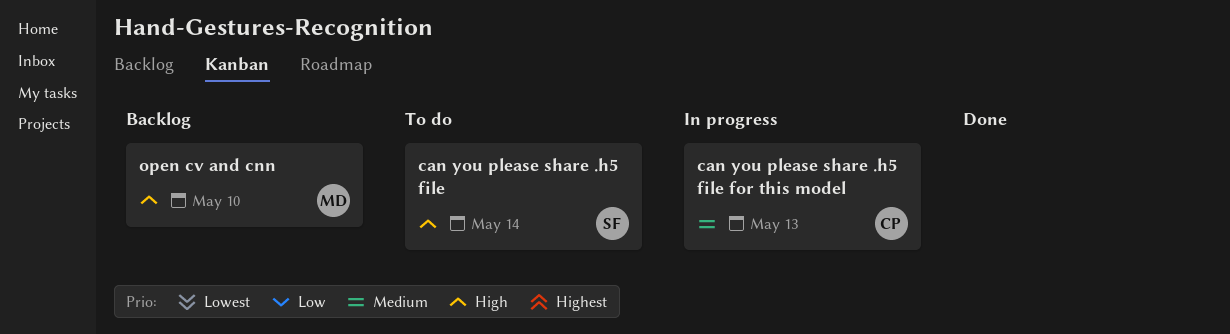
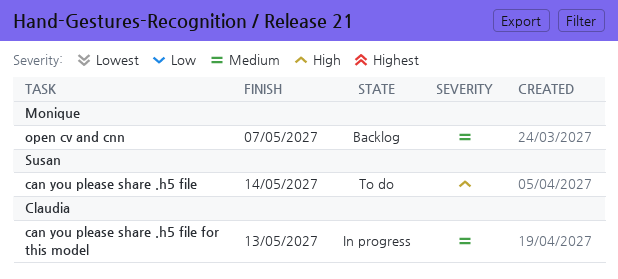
open cv and cnn, priority: High -> Medium
open cv and cnn, due: May 10 -> May 7

